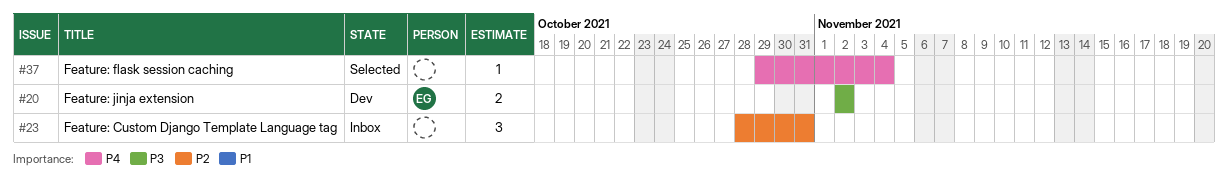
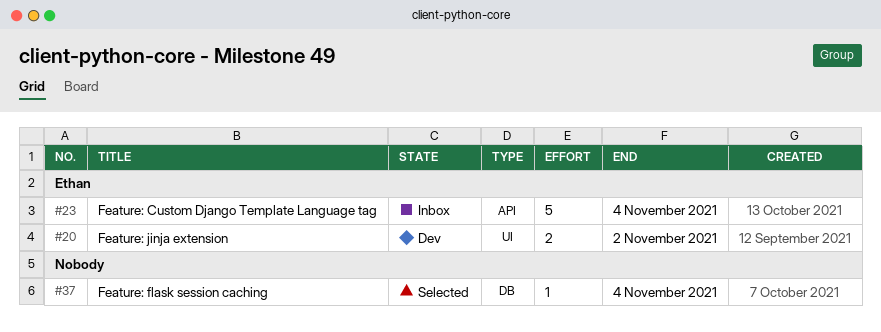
#23, owner: none -> Ethan
#23, estimate: 3 -> 5
#23, due: Oct 31 -> Nov 4

